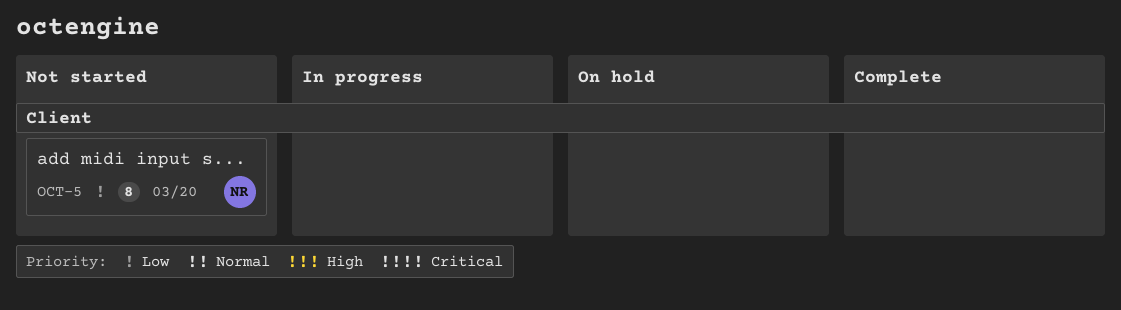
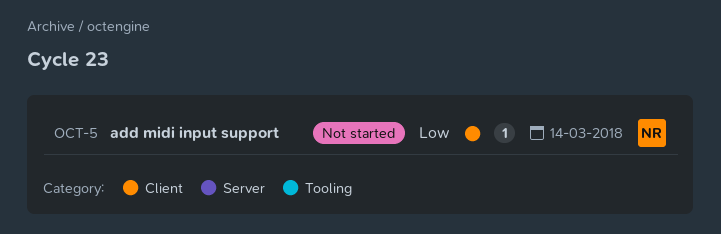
OCT-5, estimate: 8 -> 1
OCT-5, due: Mar 20 -> Mar 14

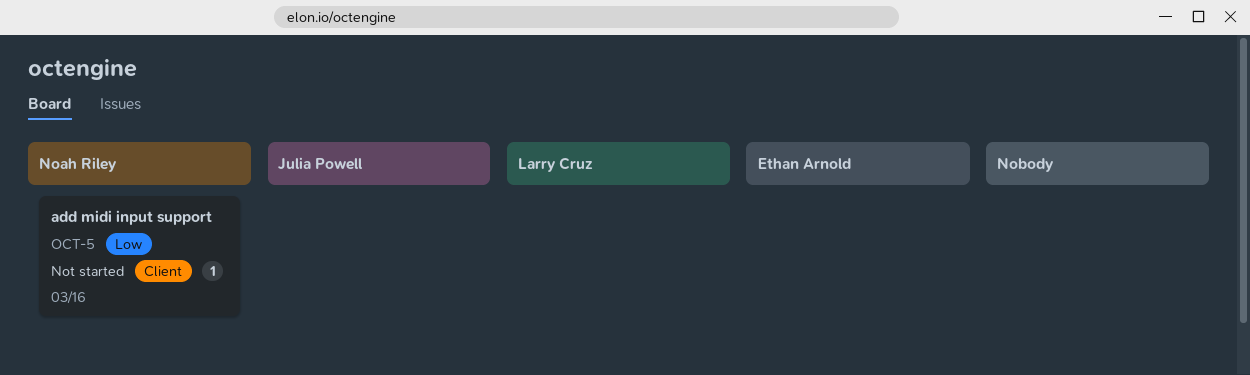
OCT-5, due: Mar 14 -> Mar 16

